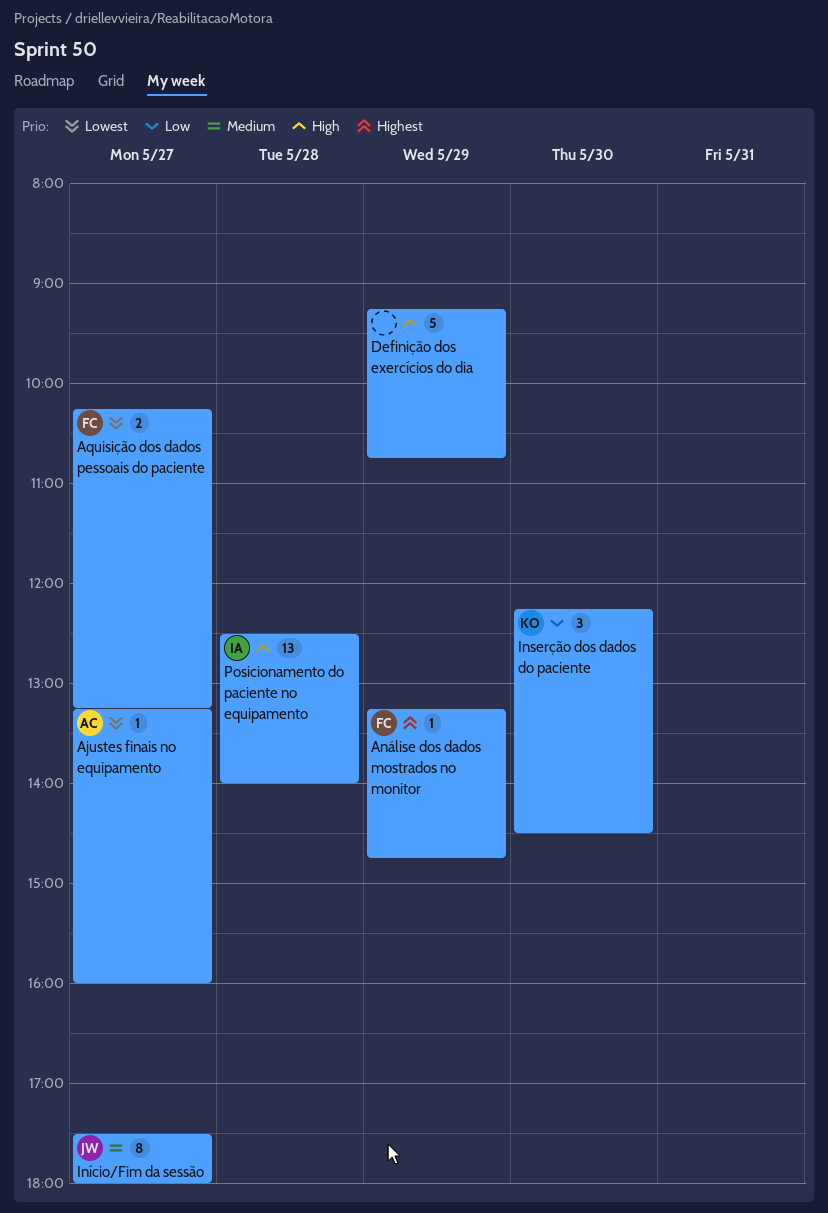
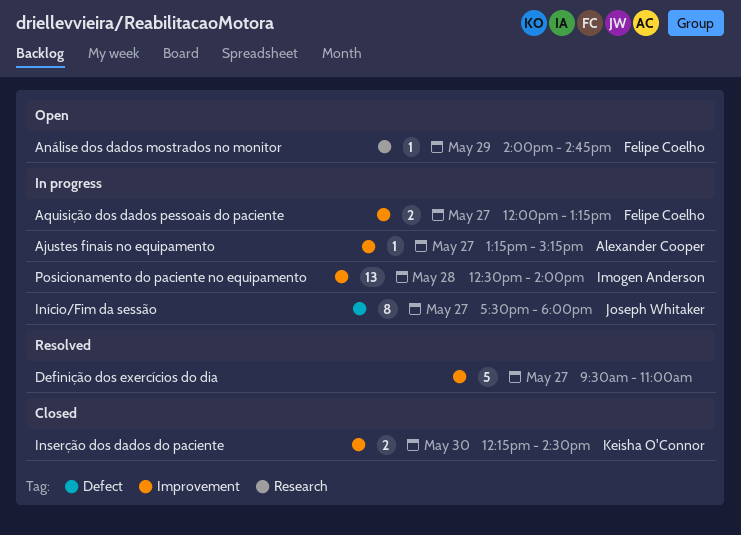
Ajustes finais no equipamento, ends: 16:00 -> 15:15
Análise dos dados mostrados no monitor, begins: 13:15 -> 14:00
Aquisição dos dados pessoais do paciente, begins: 10:15 -> 12:00
Definição dos exercícios do dia, day: May 29 -> May 27
Definição dos exercícios do dia, begins: 09:15 -> 09:30
Definição dos exercícios do dia, ends: 10:45 -> 11:00
Inserção dos dados do paciente, estimate: 3 -> 2

